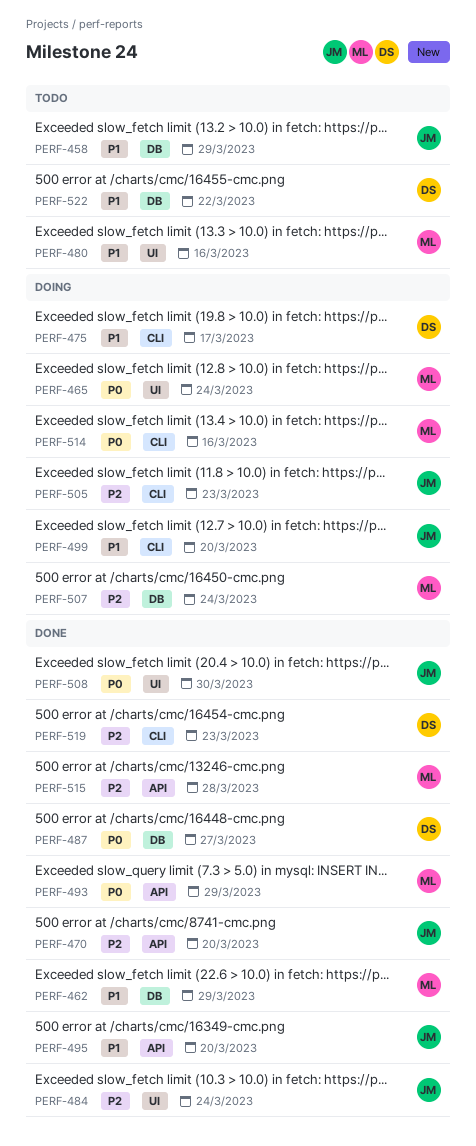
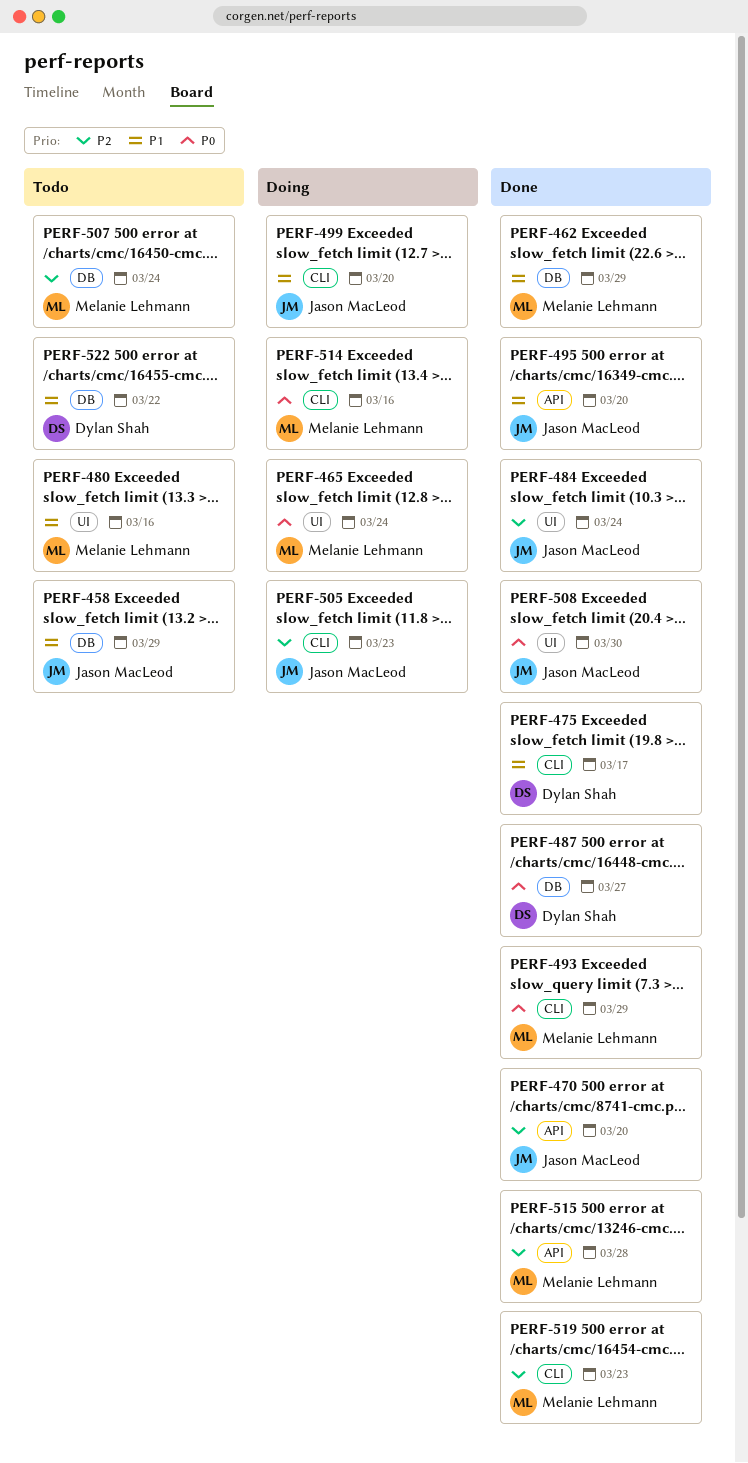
PERF-475, status: Doing -> Done
PERF-493, label: API -> CLI
PERF-507, status: Doing -> Todo
PERF-519, owner: Dylan Shah -> Melanie Lehmann

